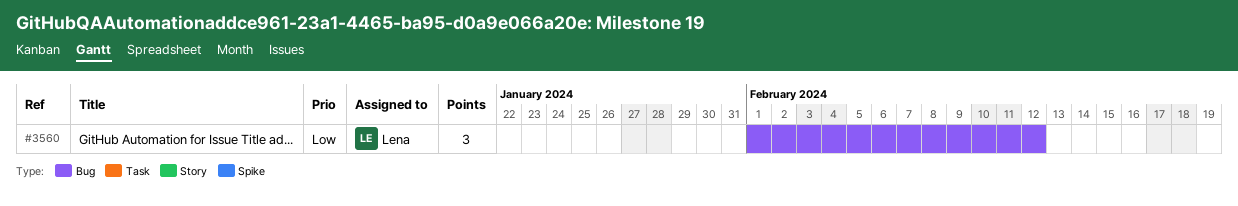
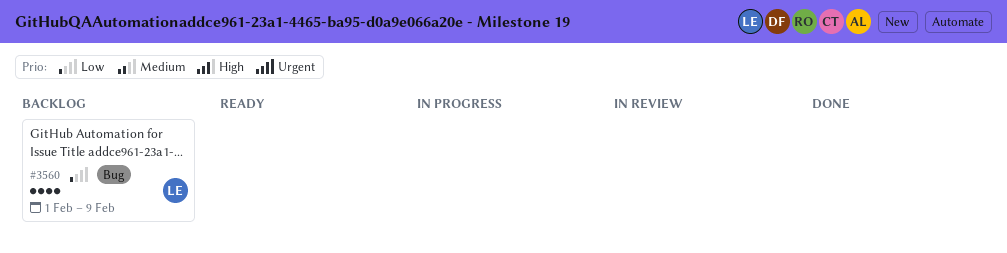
#3560, estimate: 3 -> 4
#3560, due: Feb 12 -> Feb 9

